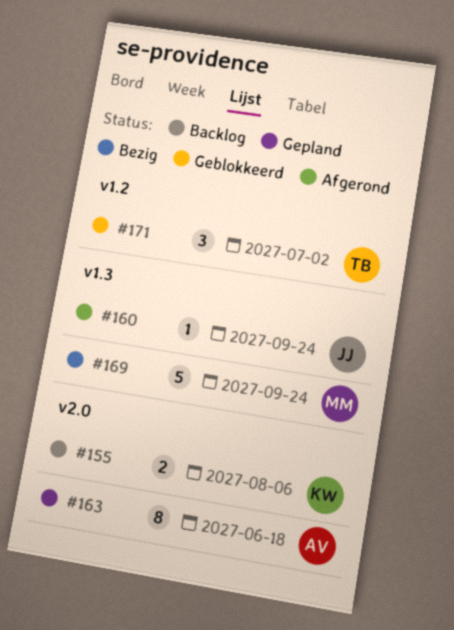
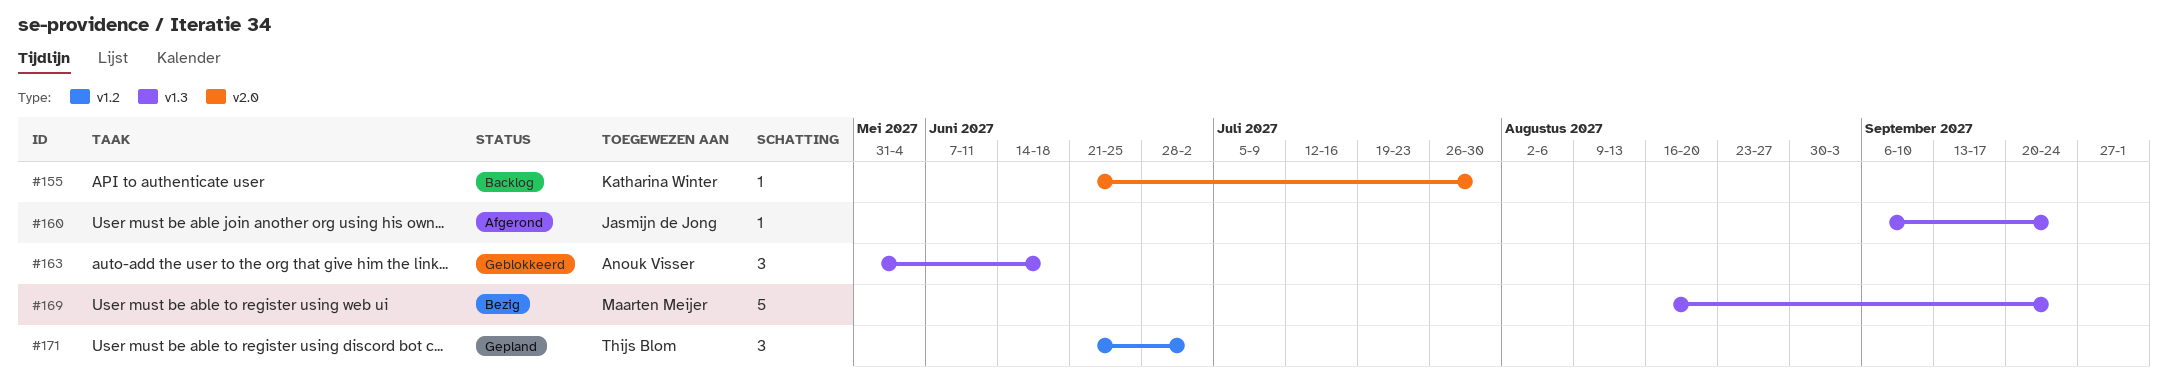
#155, estimate: 2 -> 1
#155, due: Aug 6 -> Jul 30
#163, status: Gepland -> Geblokkeerd
#163, label: v2.0 -> v1.3
#163, estimate: 8 -> 3
#171, status: Geblokkeerd -> Gepland

